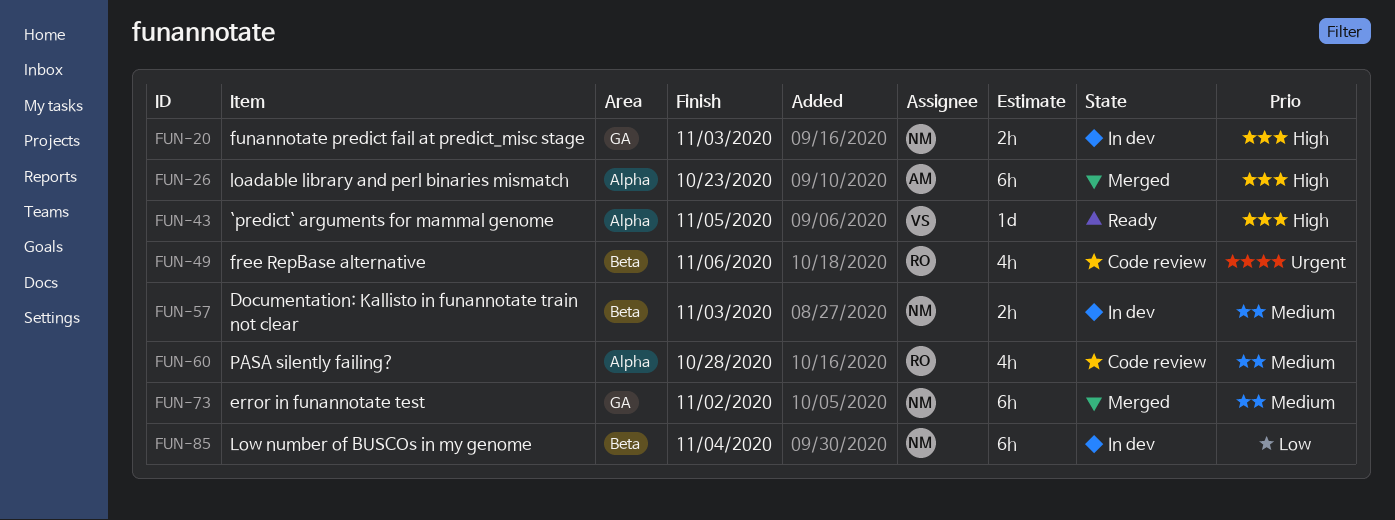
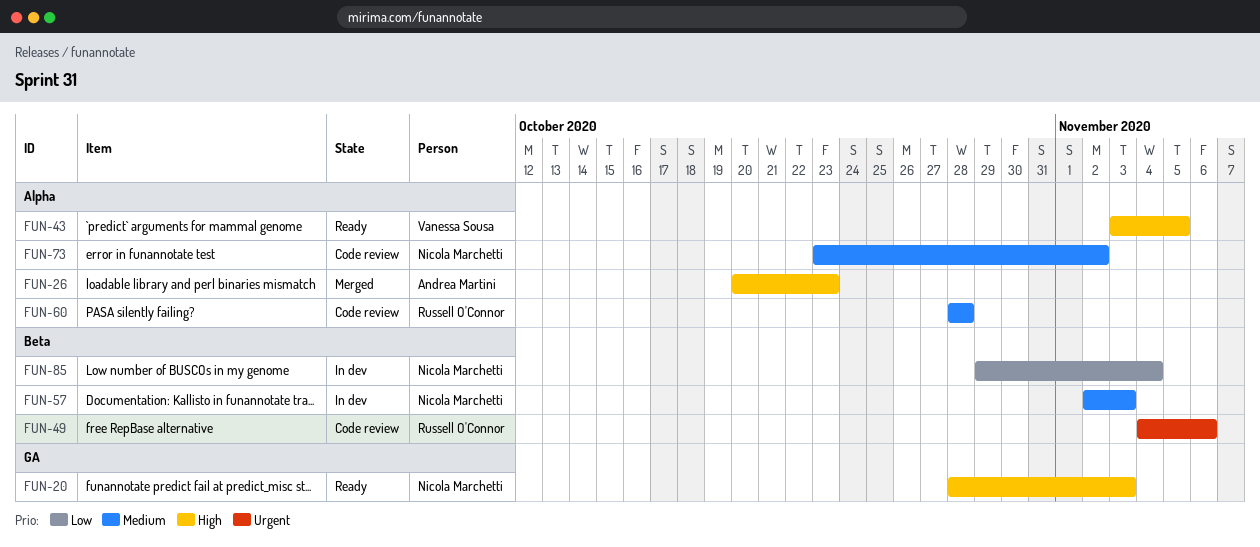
FUN-20, status: In dev -> Ready
FUN-73, status: Merged -> Code review
FUN-73, label: GA -> Alpha

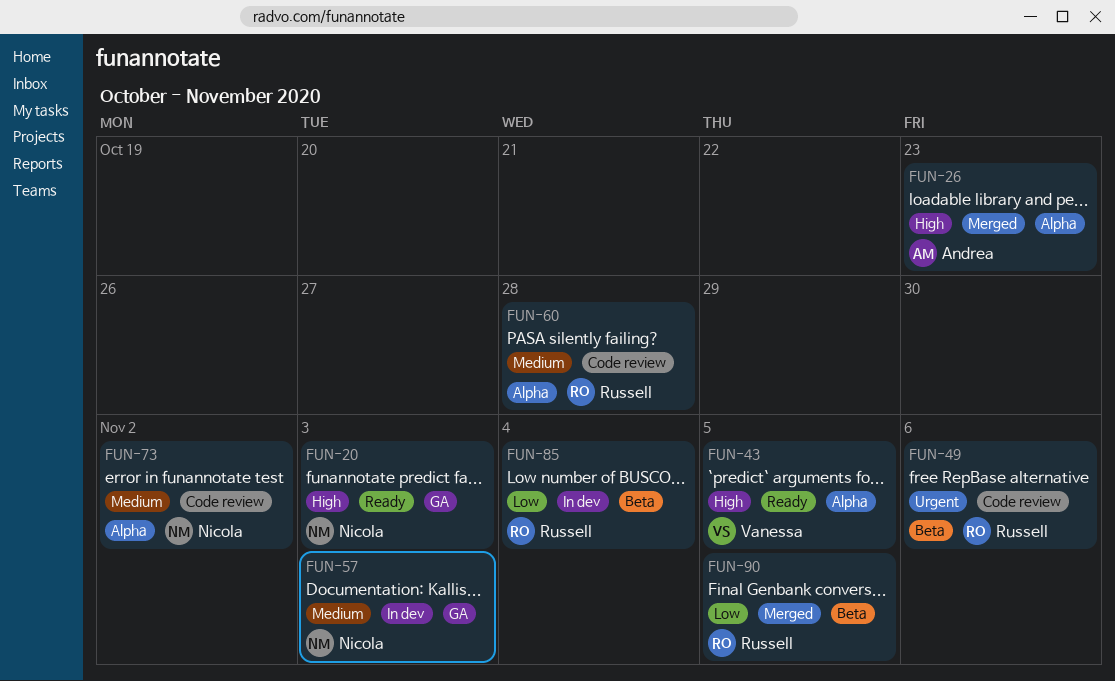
FUN-57, label: Beta -> GA
FUN-85, owner: Nicola Marchetti -> Russell O'Connor
FUN-90: none -> present

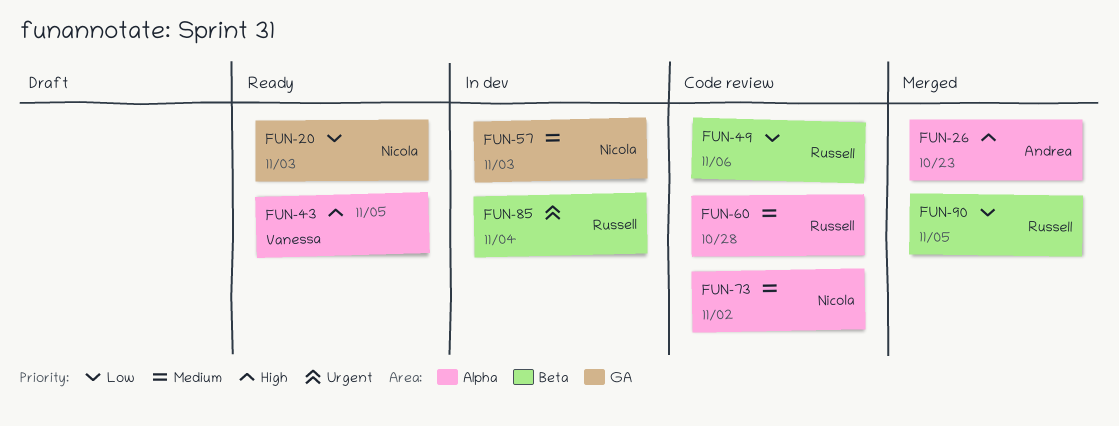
FUN-20, priority: High -> Low
FUN-49, priority: Urgent -> Low
FUN-85, priority: Low -> Urgent

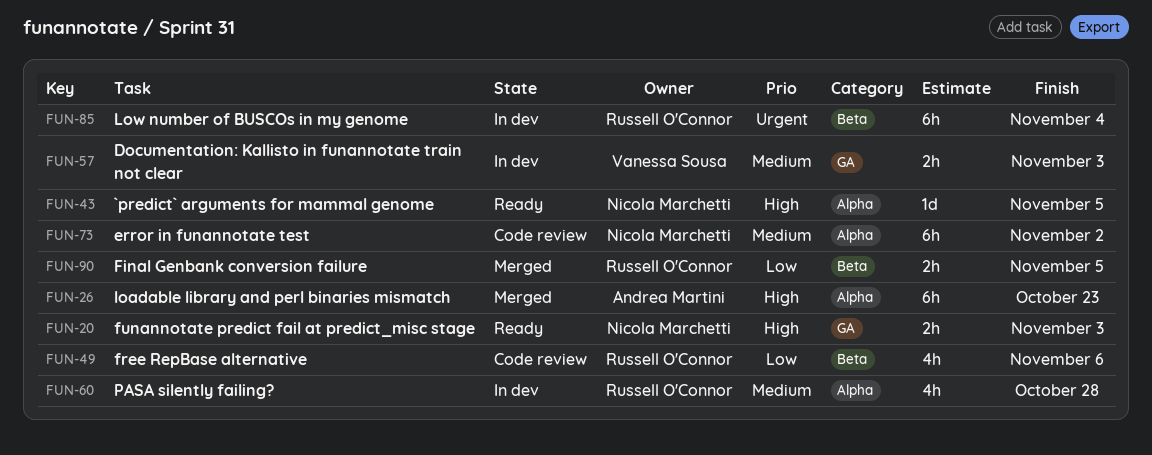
FUN-20, priority: Low -> High
FUN-43, owner: Vanessa Sousa -> Nicola Marchetti
FUN-57, owner: Nicola Marchetti -> Vanessa Sousa
FUN-60, status: Code review -> In dev

